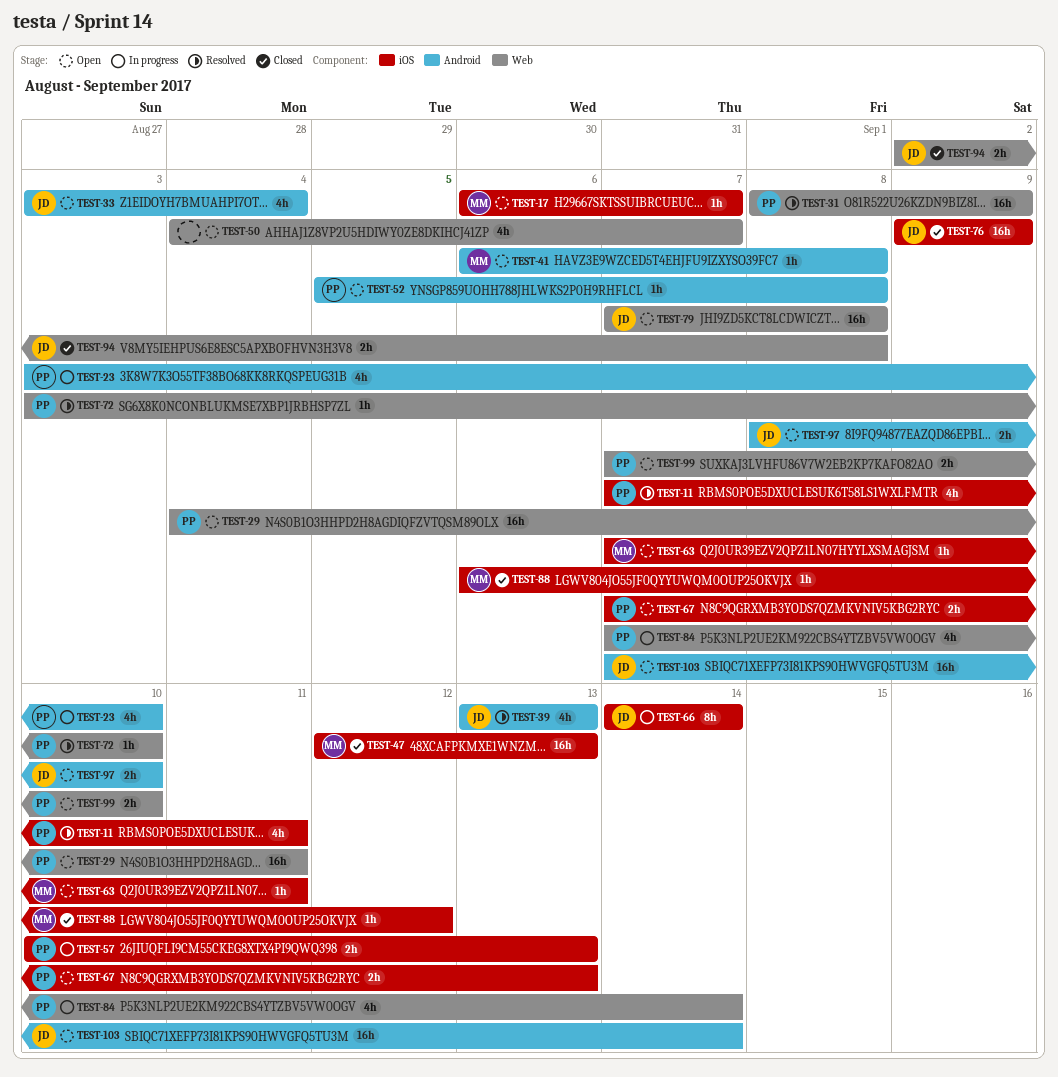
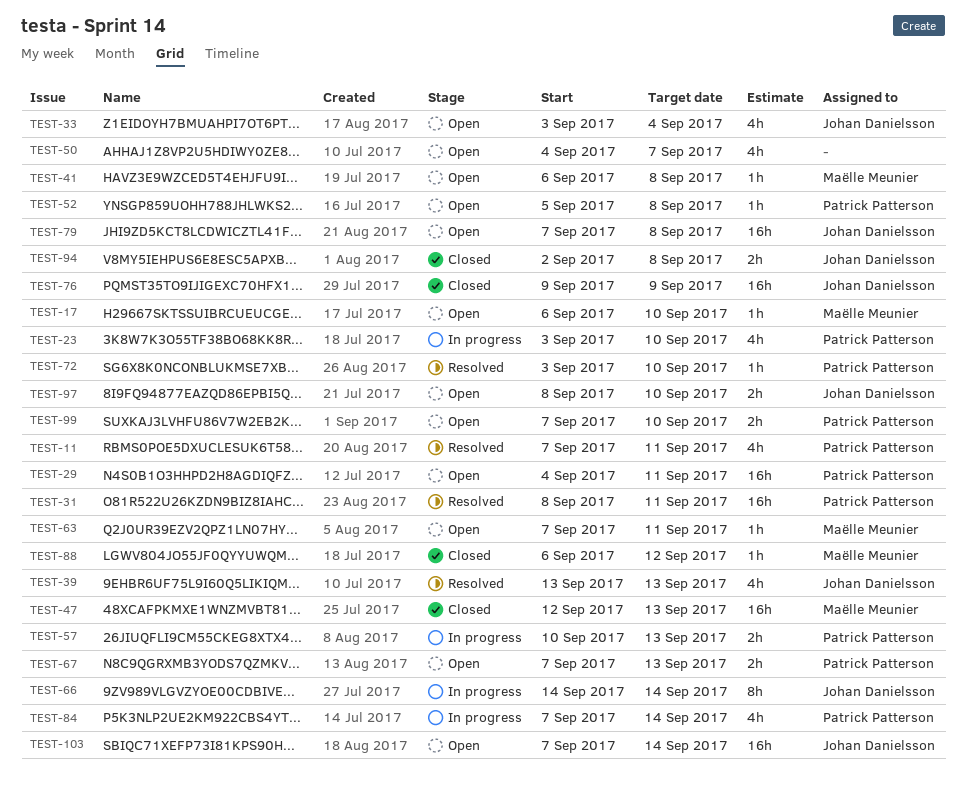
TEST-17, due: Sep 7 -> Sep 10
TEST-31, due: Sep 9 -> Sep 11

